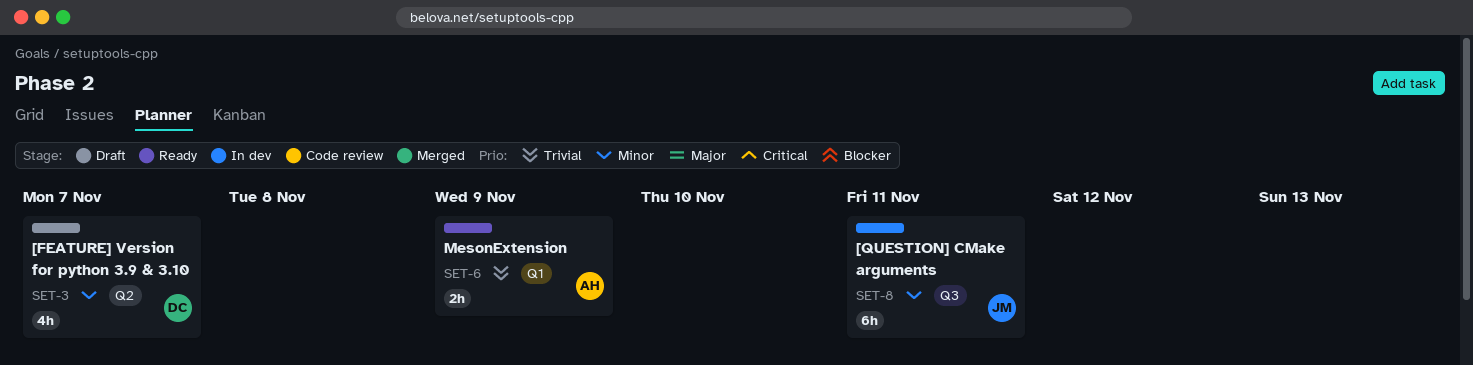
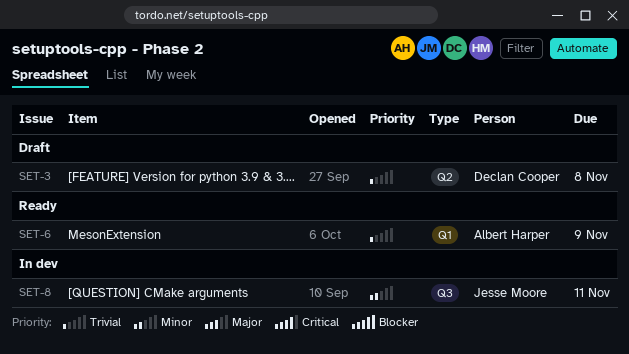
SET-3, priority: Minor -> Trivial
SET-3, due: Nov 7 -> Nov 8

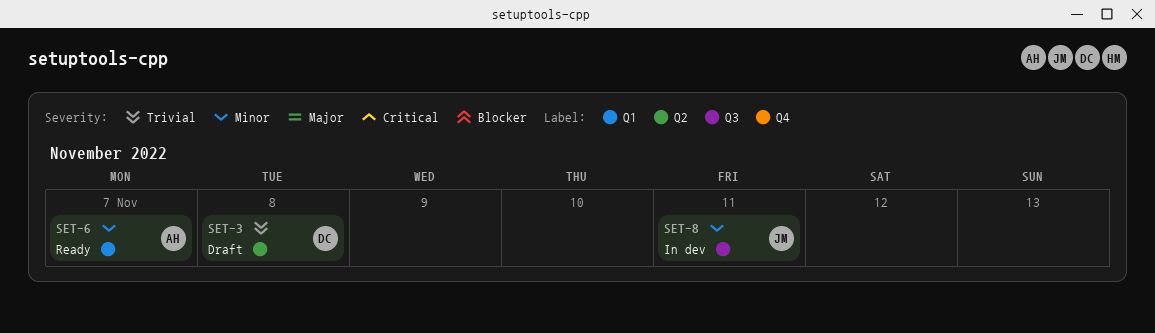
SET-6, priority: Trivial -> Minor
SET-6, due: Nov 9 -> Nov 7

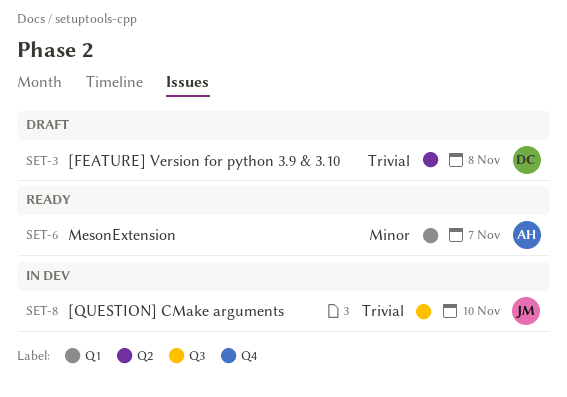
SET-8, priority: Minor -> Trivial
SET-8, due: Nov 11 -> Nov 10

